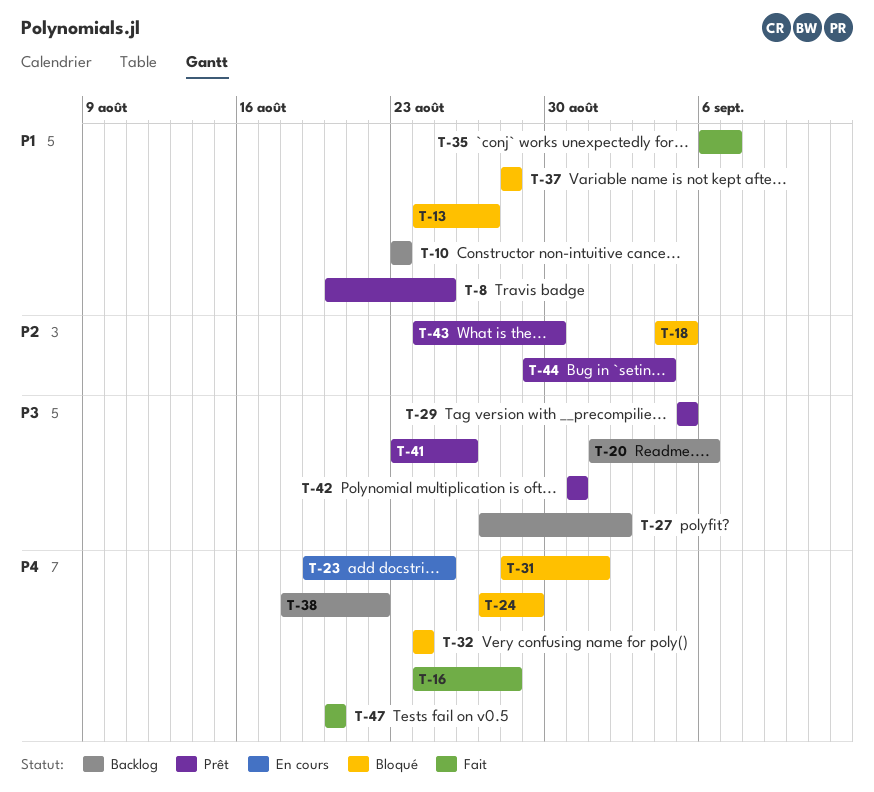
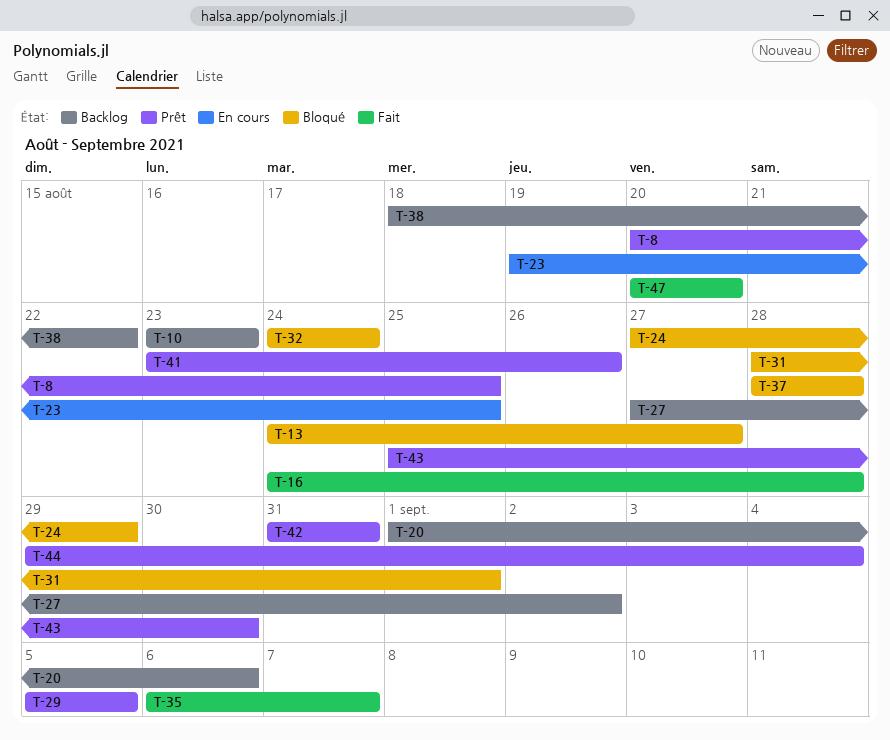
T-18: present -> none
T-43, start: Aug 24 -> Aug 25

